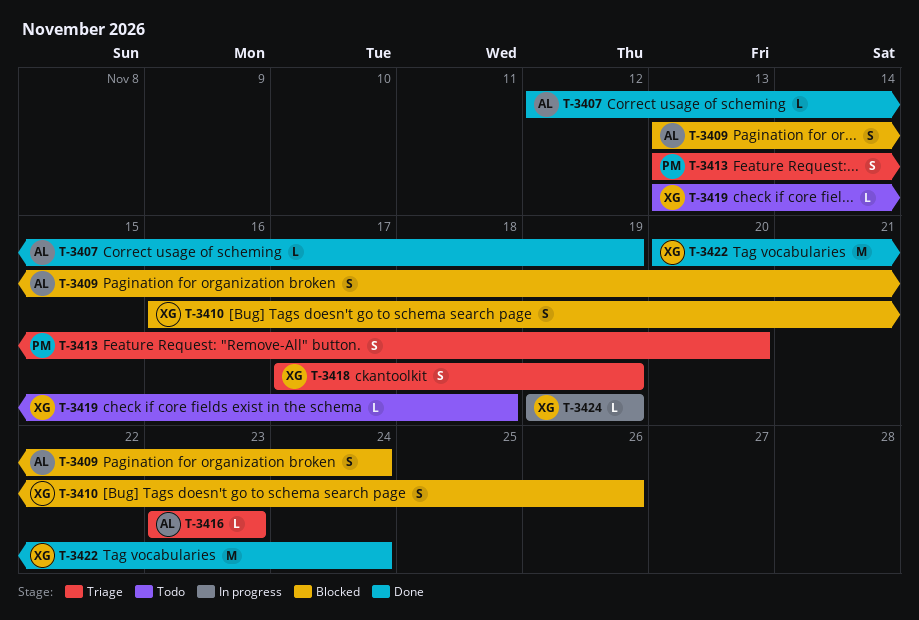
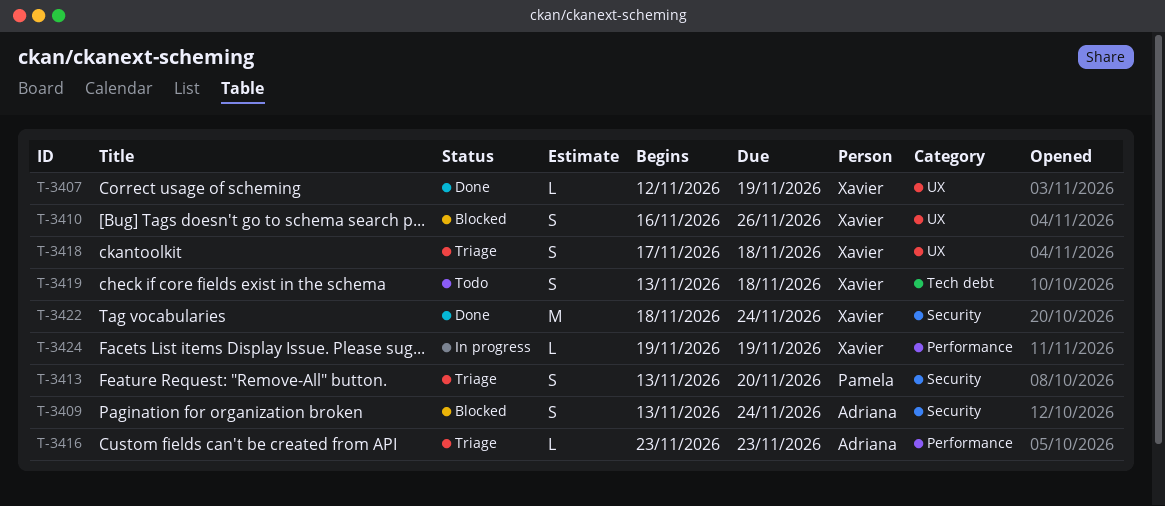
T-3407, owner: Adriana -> Xavier
T-3418, due: Nov 19 -> Nov 18
T-3419, estimate: L -> S
T-3422, start: Nov 20 -> Nov 18

